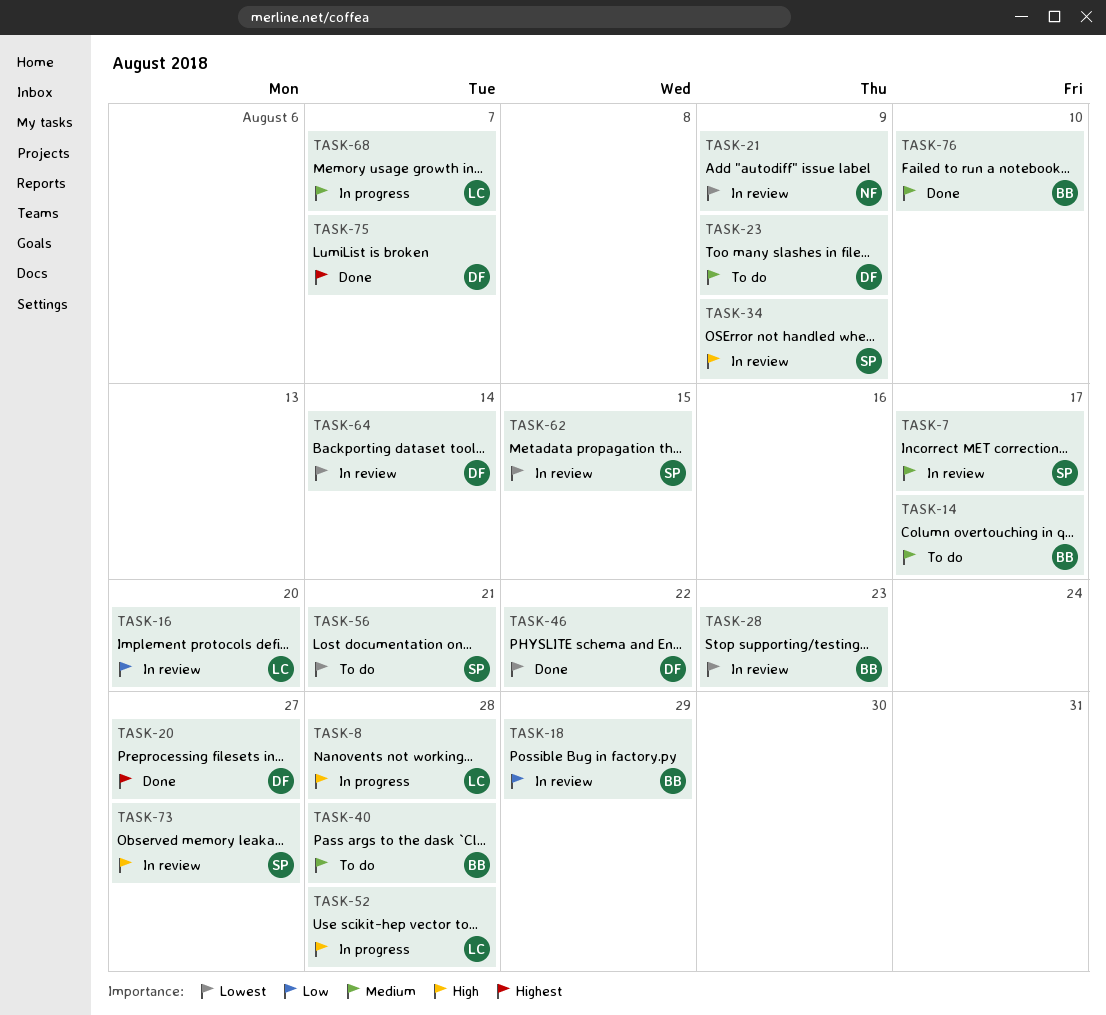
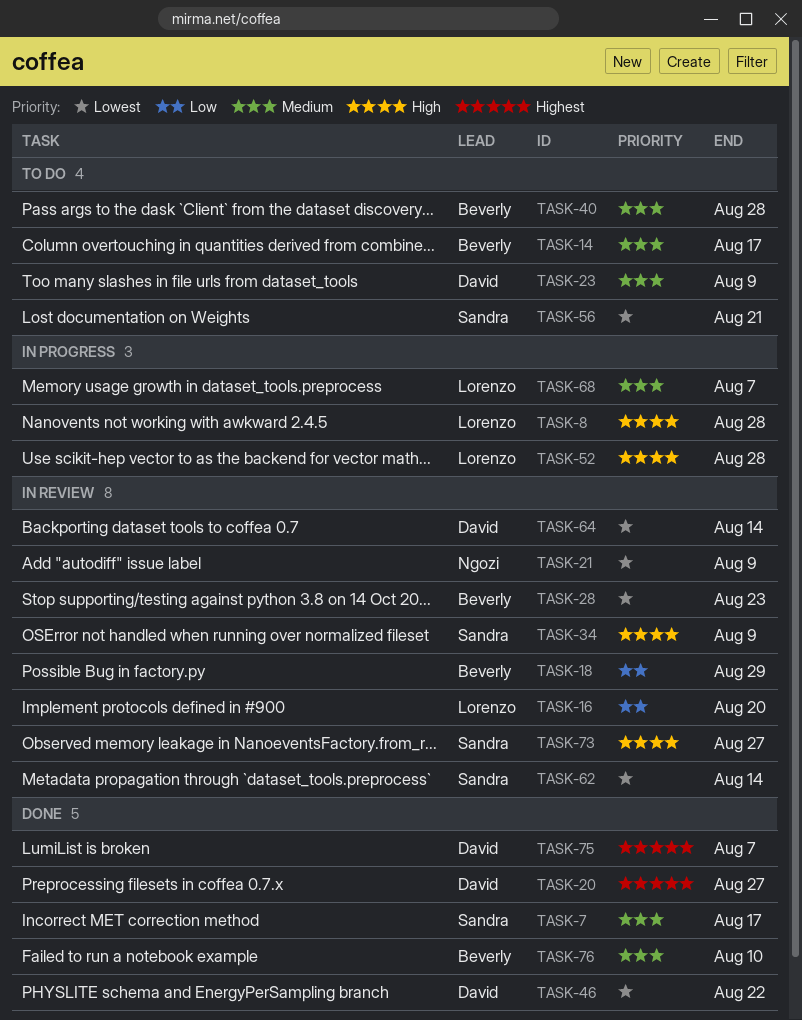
TASK-7, status: In review -> Done
TASK-62, due: Aug 15 -> Aug 14

